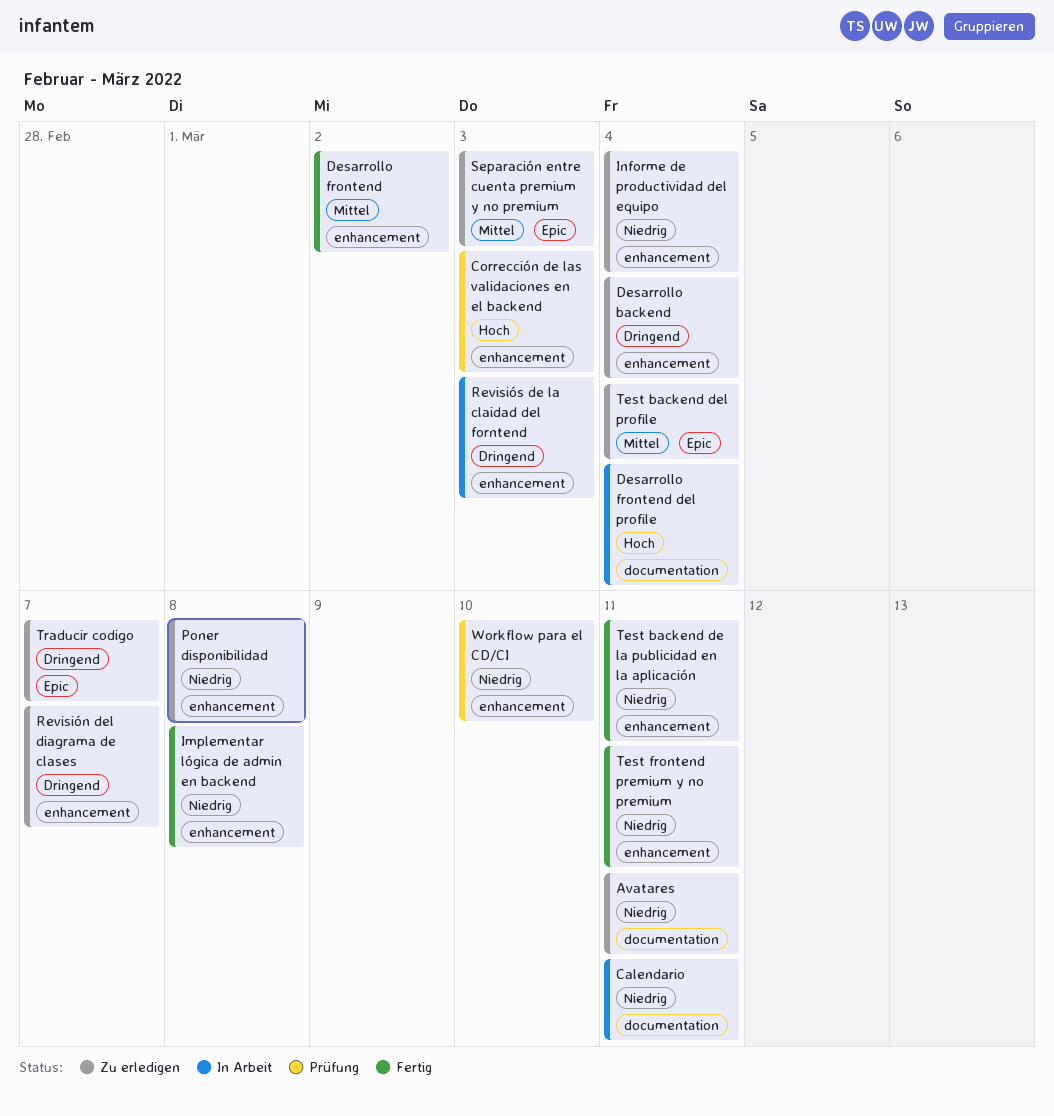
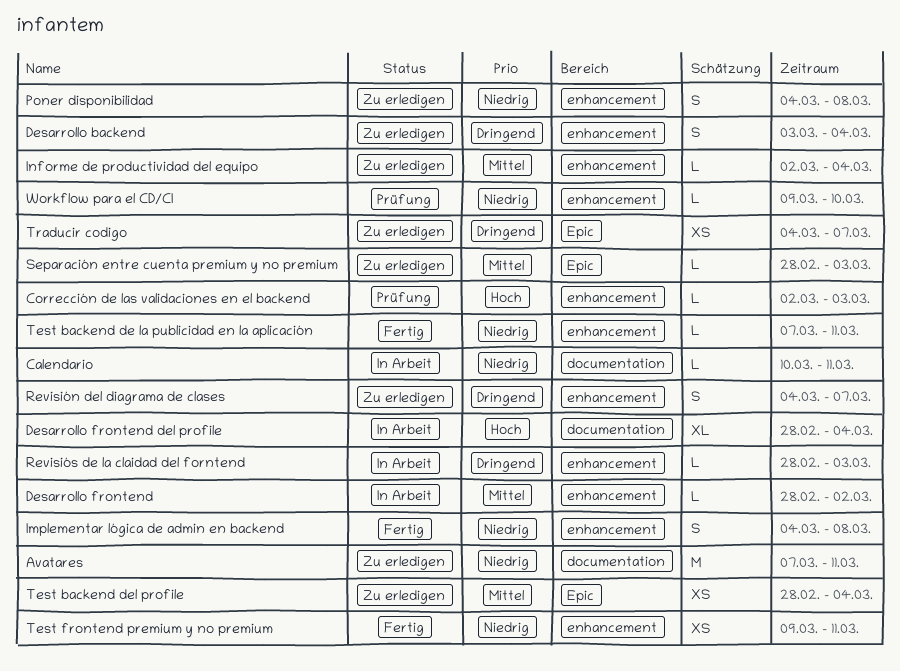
Desarrollo frontend, status: Fertig -> In Arbeit
Informe de productividad del equipo, priority: Niedrig -> Mittel

